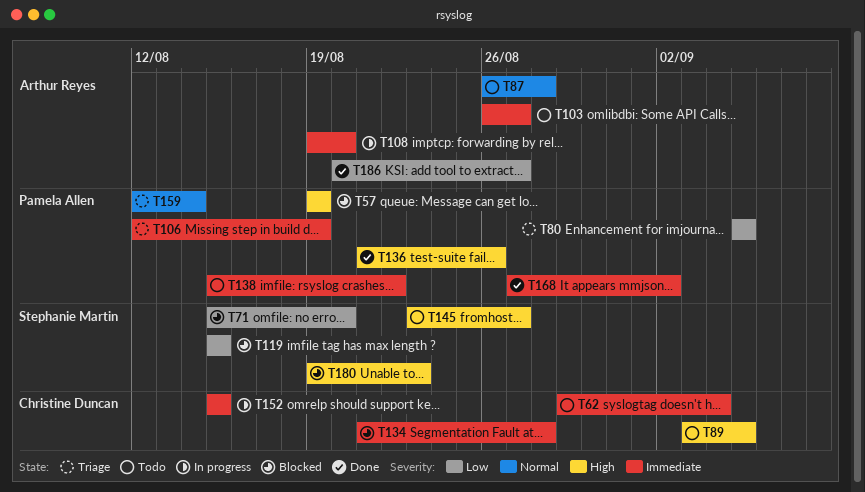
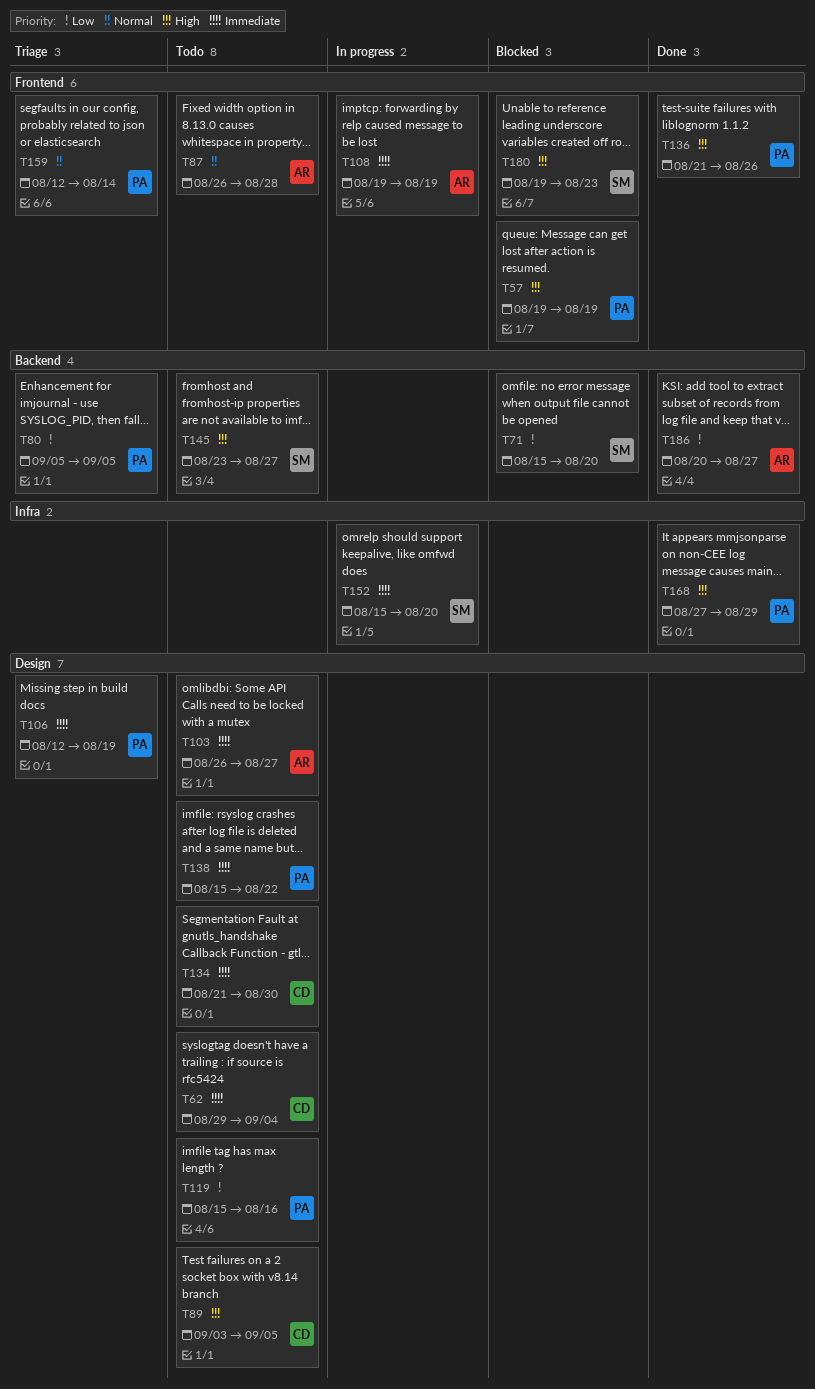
T108, due: Aug 20 -> Aug 19
T119, status: Blocked -> Todo
T119, owner: Stephanie Martin -> Pamela Allen
T119, due: Aug 15 -> Aug 16
T134, status: Blocked -> Todo
T134, due: Aug 28 -> Aug 30
T152, owner: Christine Duncan -> Stephanie Martin
T152, due: Aug 15 -> Aug 20
T168, priority: Immediate -> High
T168, due: Sep 2 -> Aug 29

